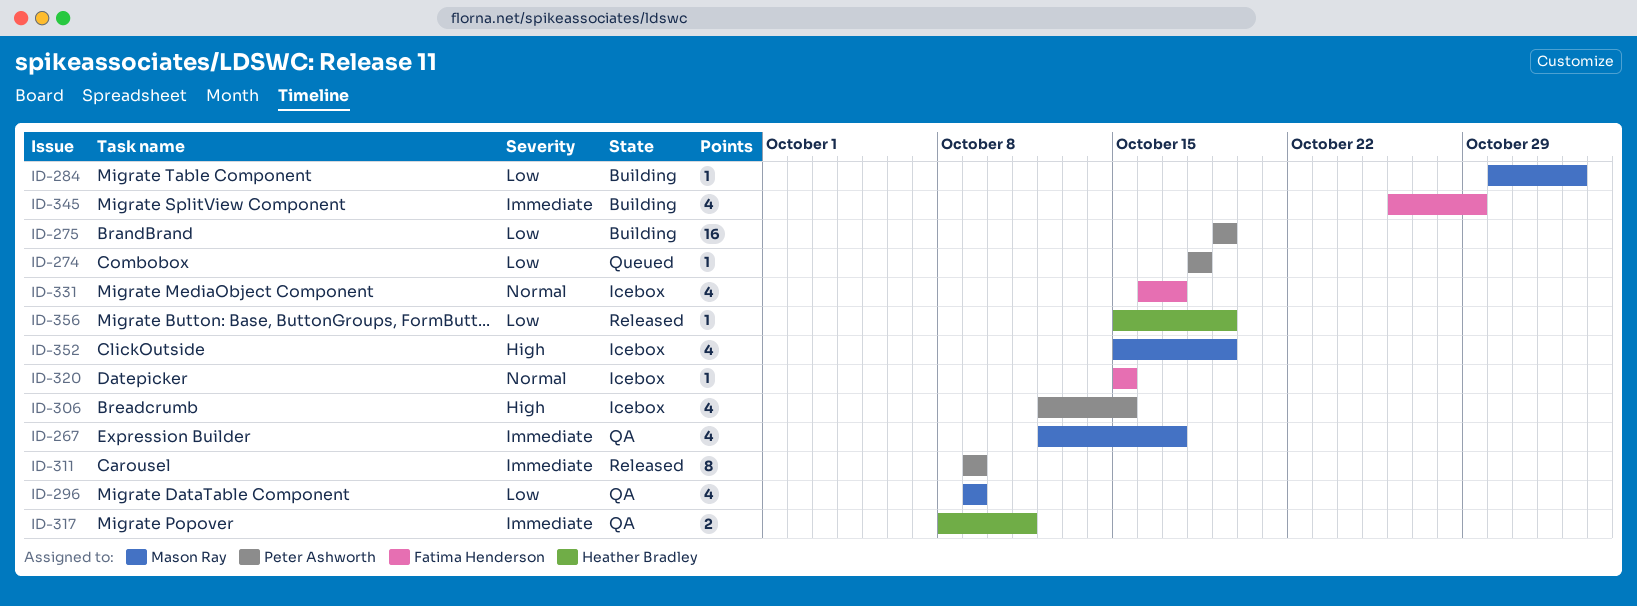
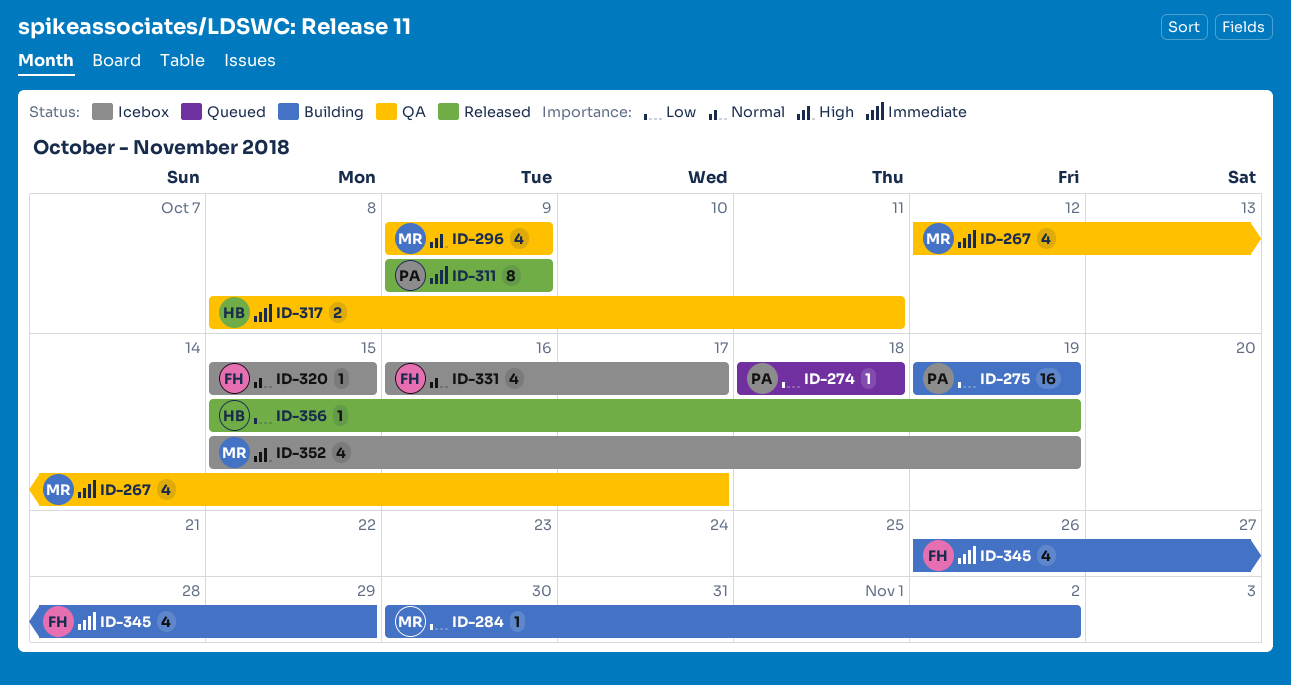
ID-296, priority: Low -> High
ID-306: present -> none

